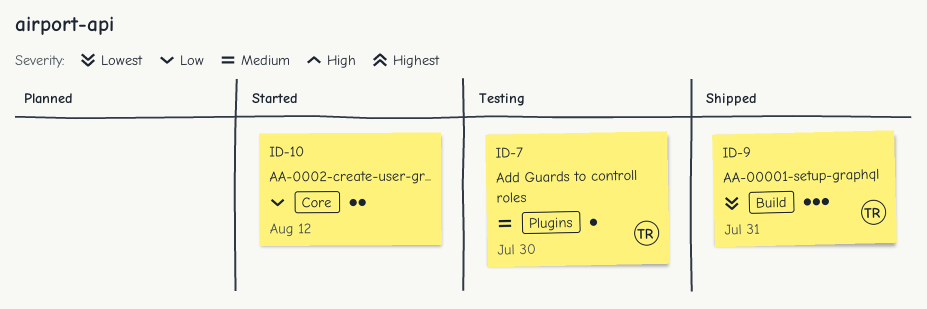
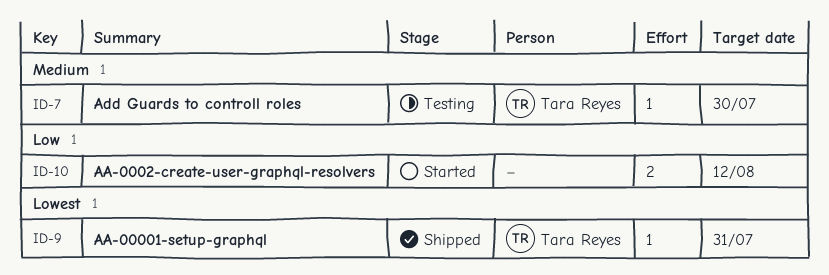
ID-9, estimate: 3 -> 1

